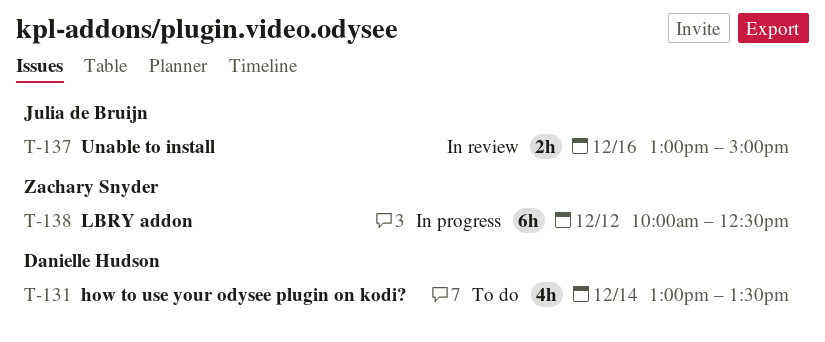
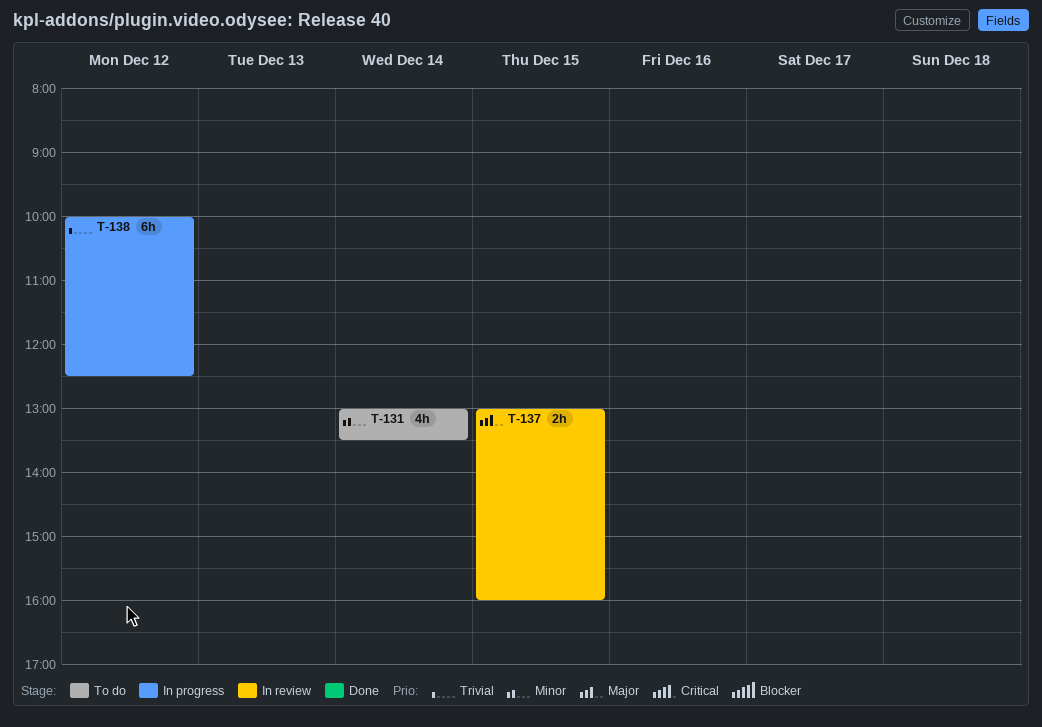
T-137, day: Dec 16 -> Dec 15
T-137, ends: 15:00 -> 16:00

